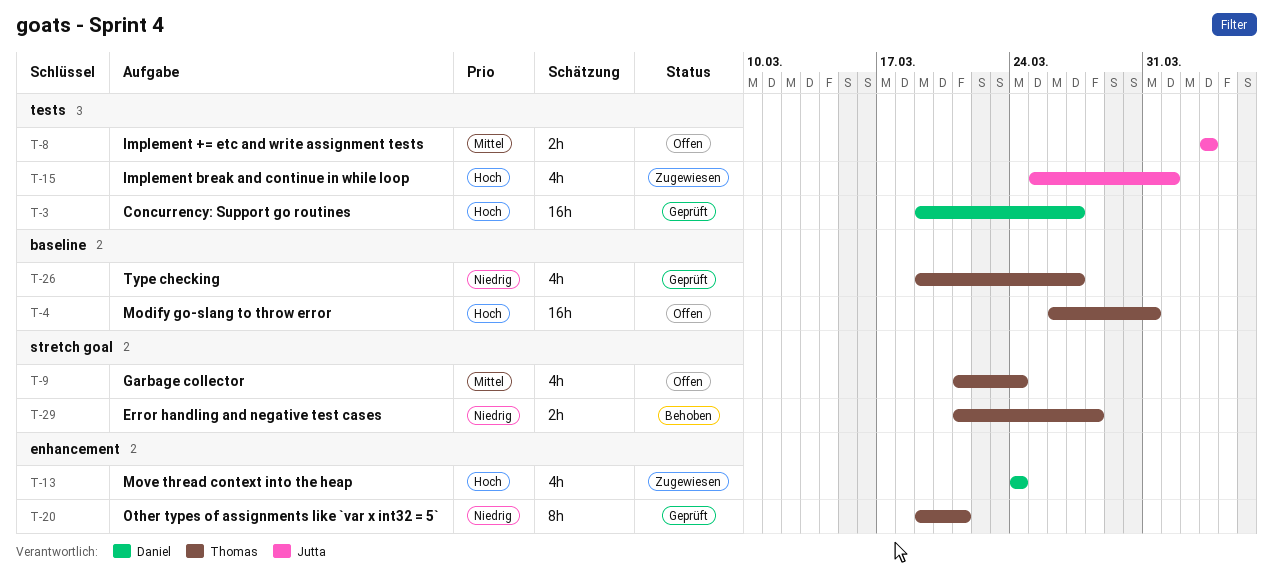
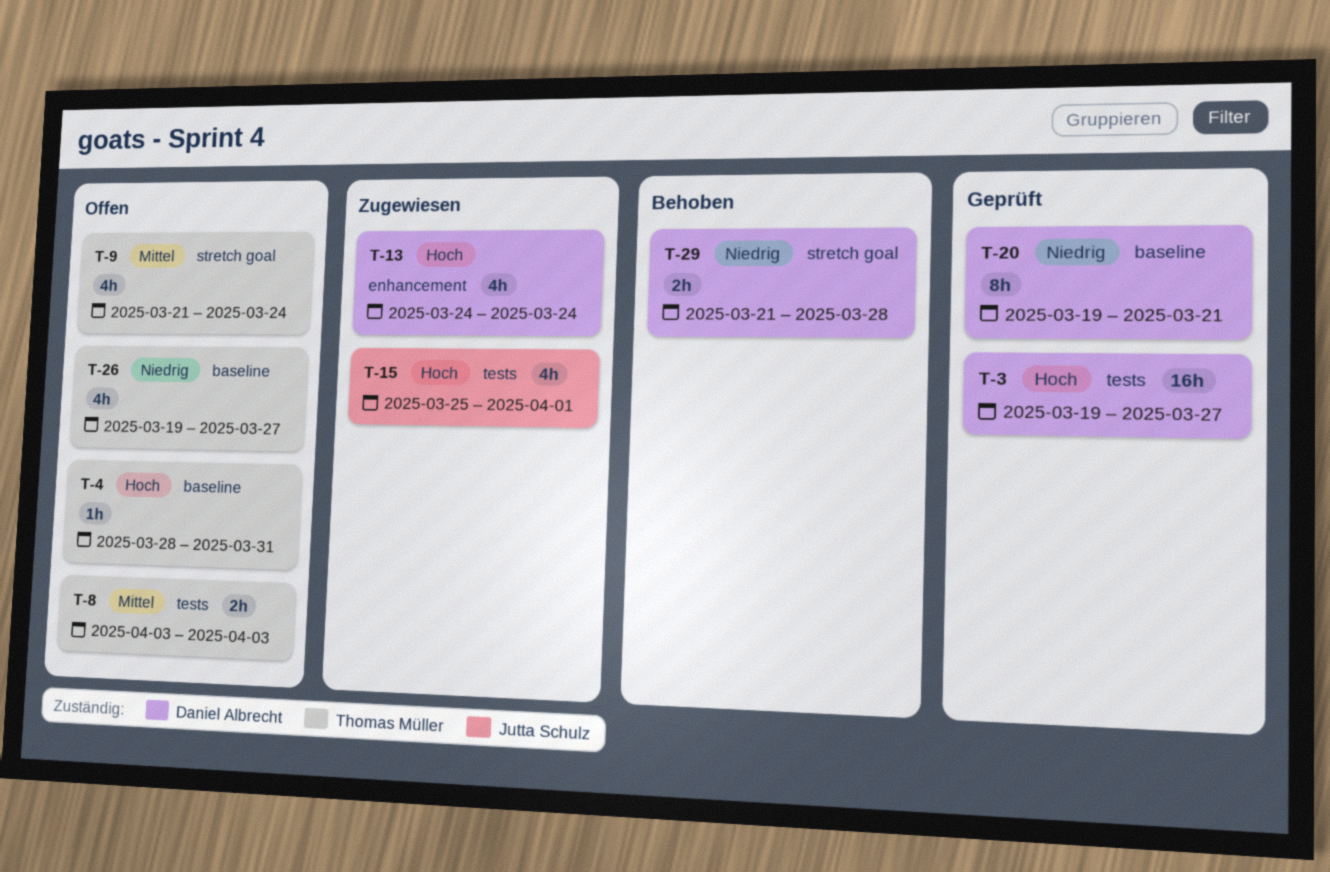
T-4, estimate: 16h -> 1h
T-4, start: Mar 26 -> Mar 28
T-8, owner: Jutta Schulz -> Thomas Müller
T-20, owner: Thomas Müller -> Daniel Albrecht
T-20, label: enhancement -> baseline
T-26, status: Geprüft -> Offen
T-29, owner: Thomas Müller -> Daniel Albrecht

